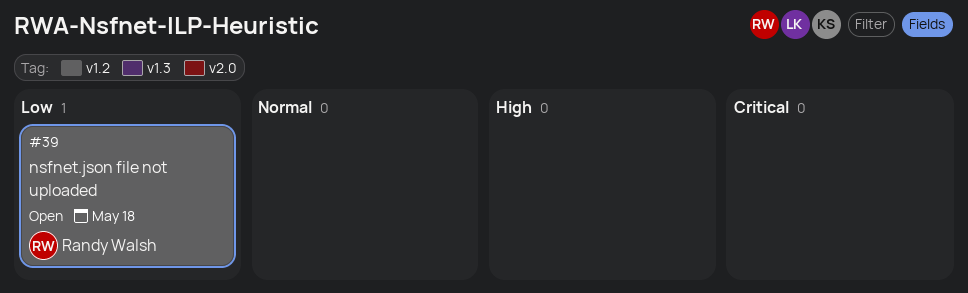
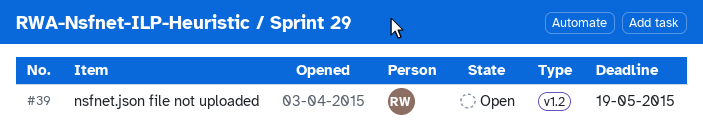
#39, due: May 18 -> May 19

